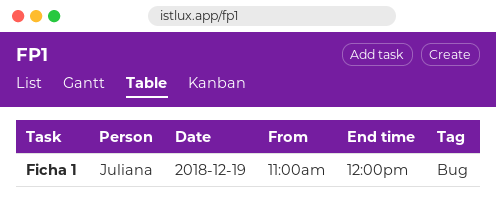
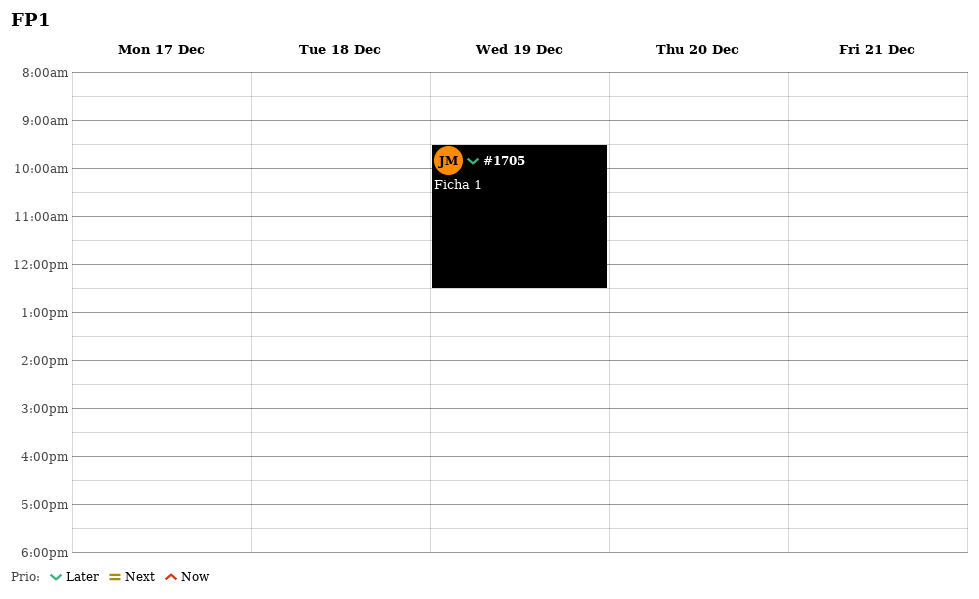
Ficha 1, begins: 11:00 -> 09:30
Ficha 1, ends: 12:00 -> 12:30

